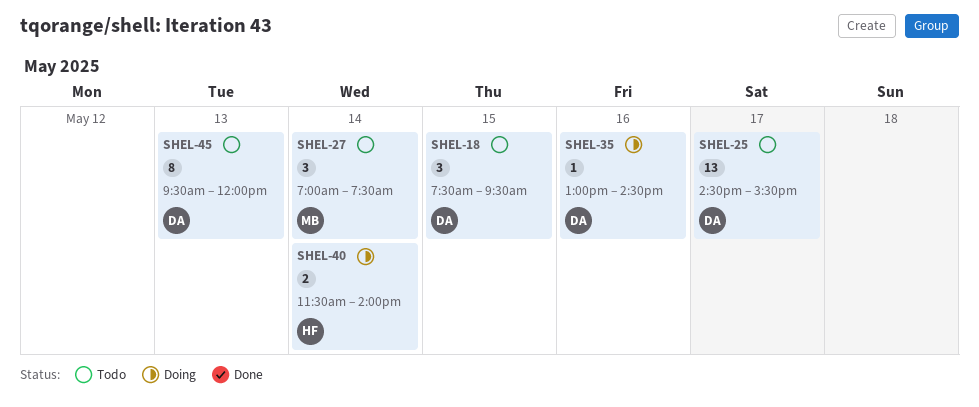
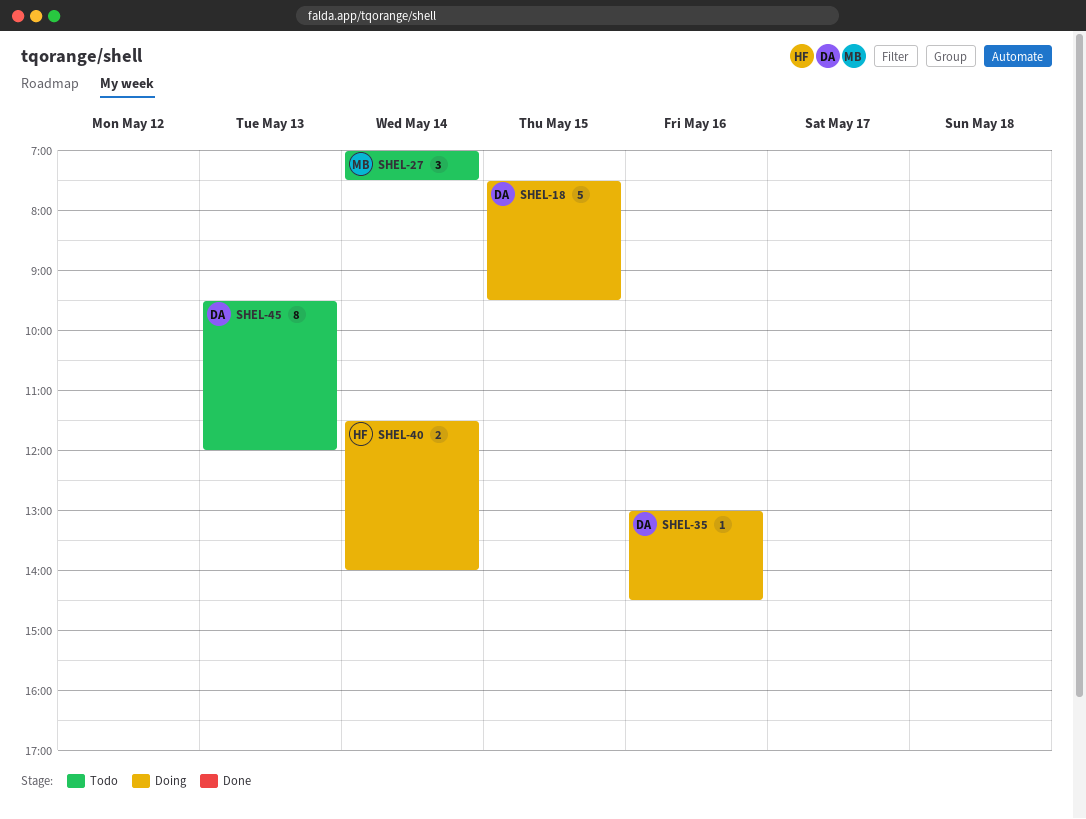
SHEL-18, status: Todo -> Doing
SHEL-18, estimate: 3 -> 5
SHEL-25: present -> none

